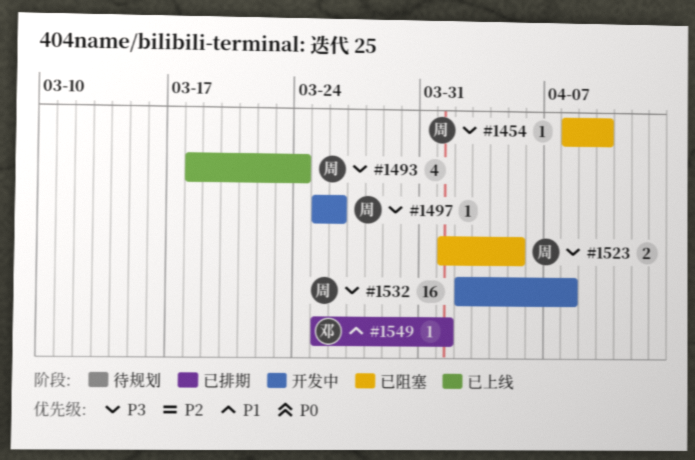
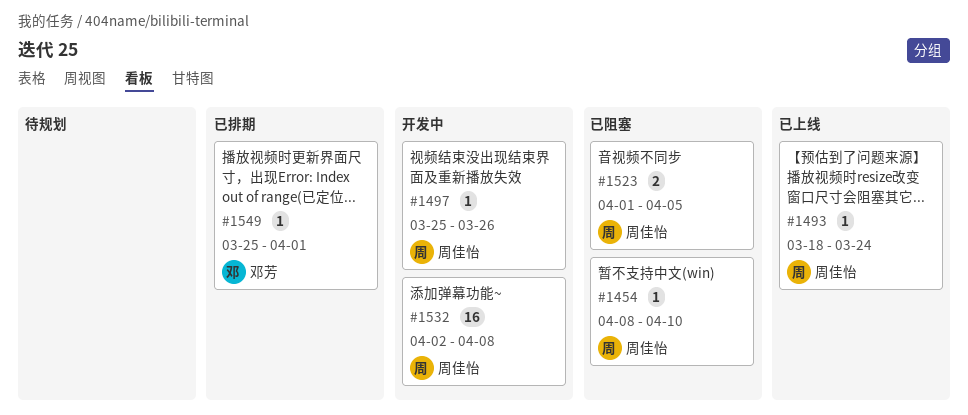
#1493, estimate: 4 -> 1

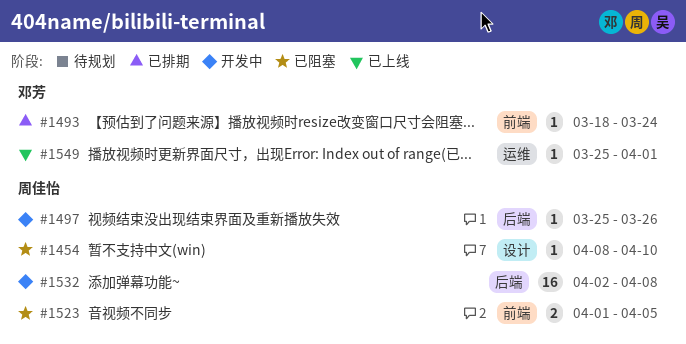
#1493, status: 已上线 -> 已排期
#1493, owner: 周佳怡 -> 邓芳
#1549, status: 已排期 -> 已上线

